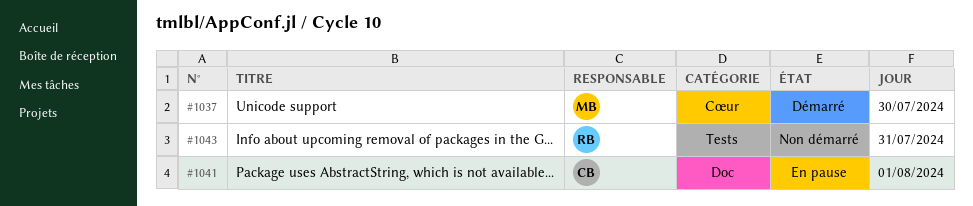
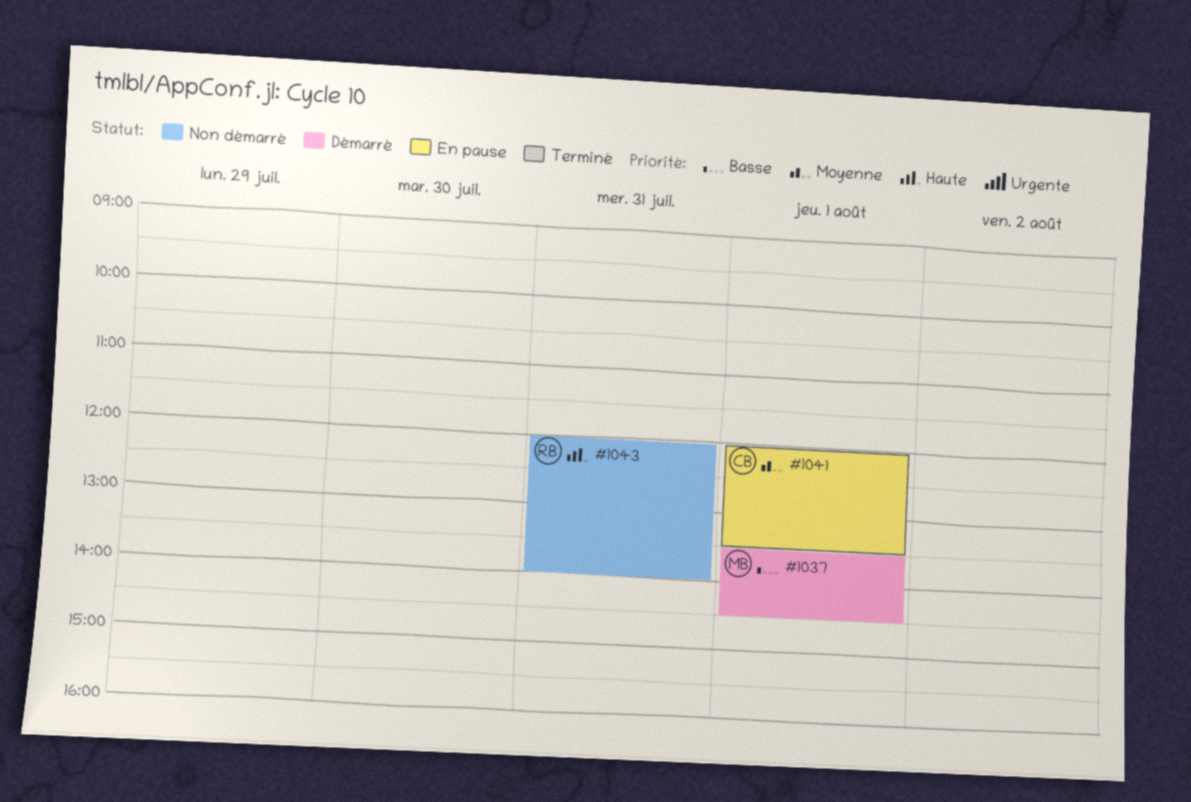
#1037, day: Jul 30 -> Aug 1

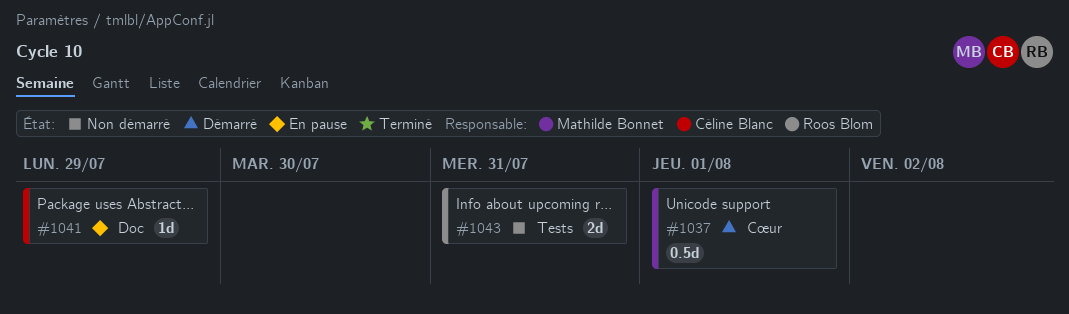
#1041, day: Aug 1 -> Jul 29

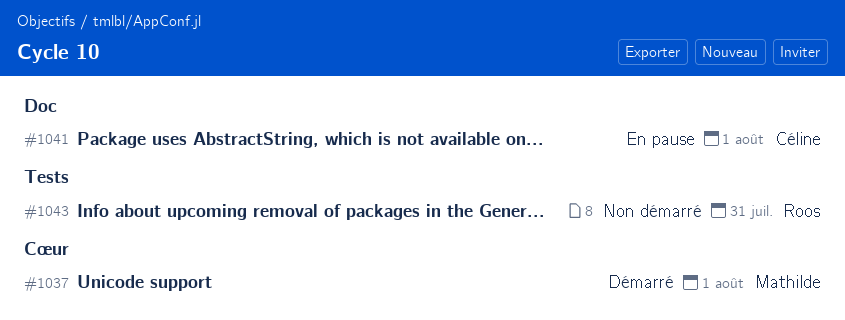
#1041, day: Jul 29 -> Aug 1

